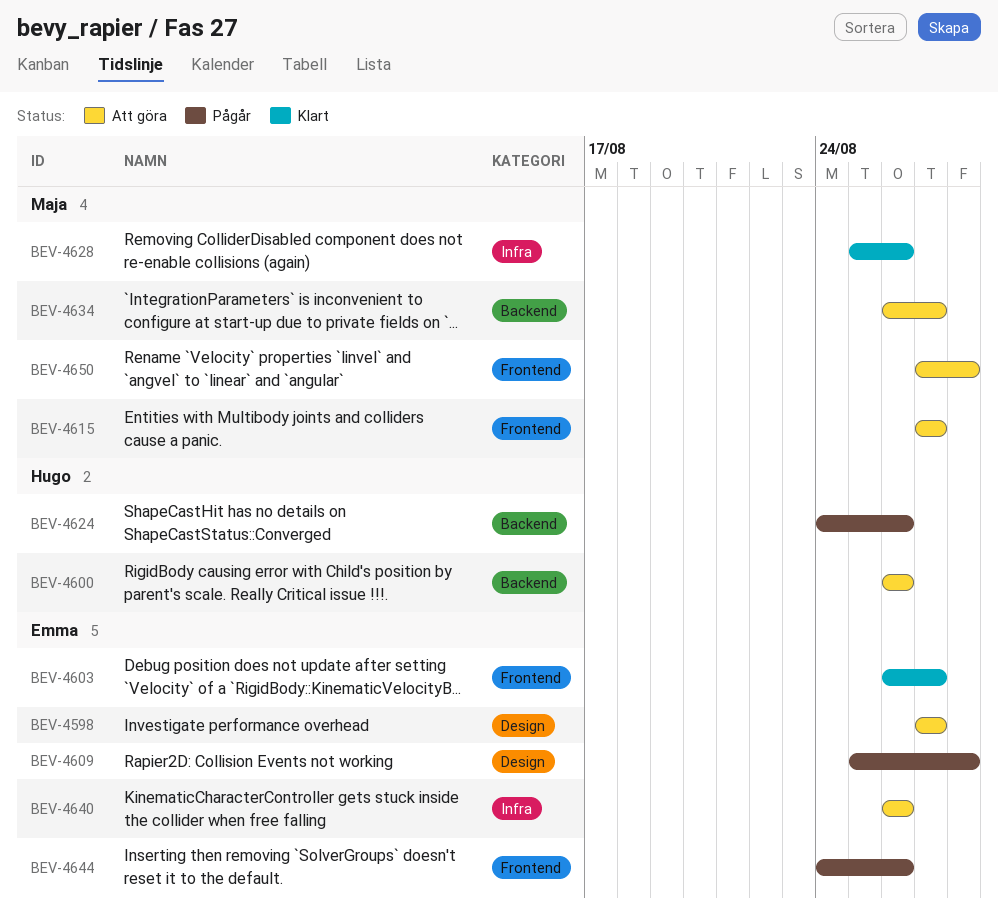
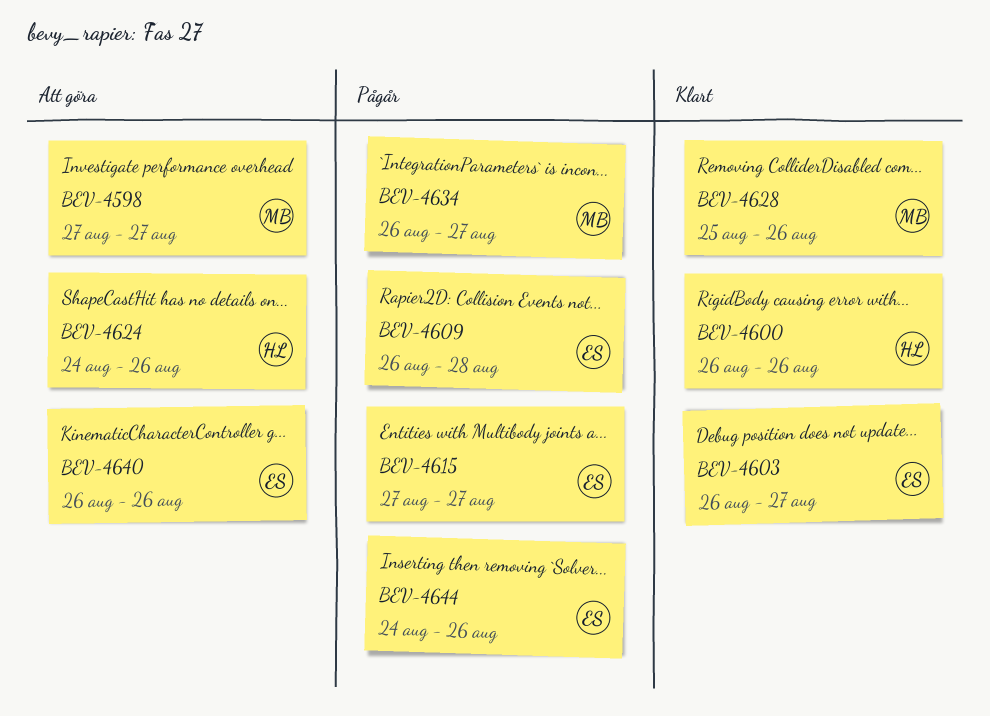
BEV-4598, owner: Emma -> Maja
BEV-4600, status: Att göra -> Klart
BEV-4609, start: Aug 25 -> Aug 26
BEV-4615, status: Att göra -> Pågår
BEV-4615, owner: Maja -> Emma
BEV-4624, status: Pågår -> Att göra
BEV-4634, status: Att göra -> Pågår
BEV-4650: present -> none

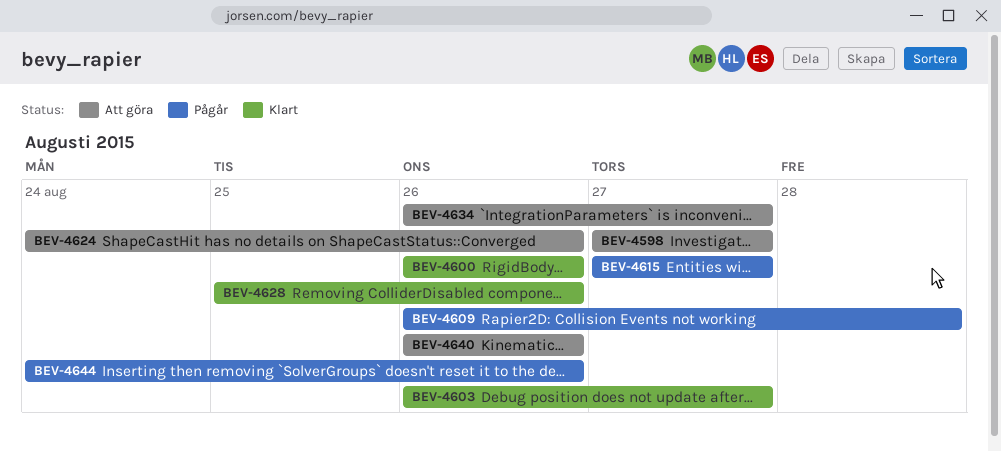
BEV-4634, status: Pågår -> Att göra

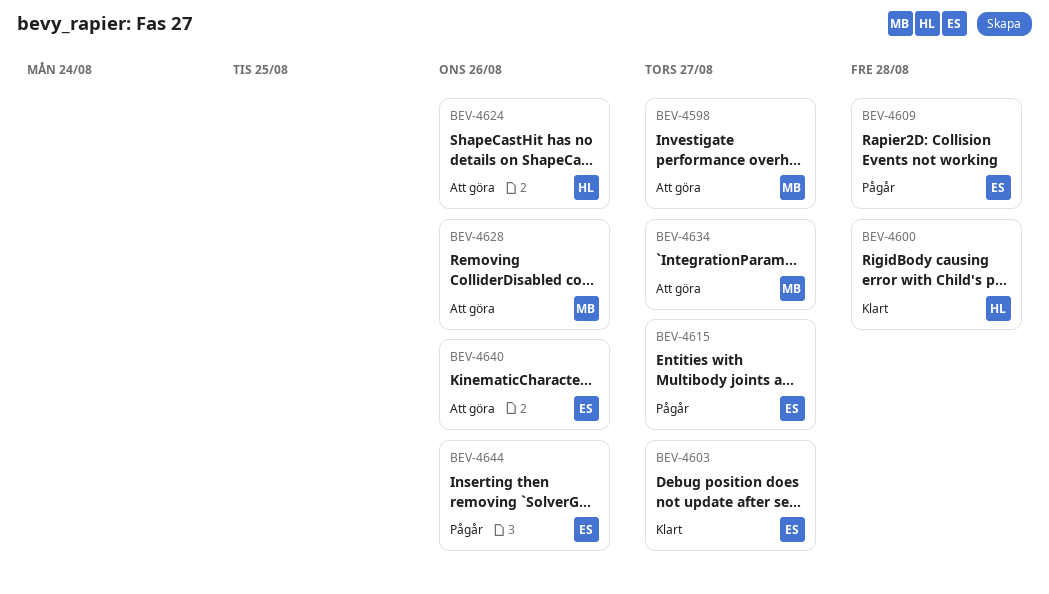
BEV-4600, due: Aug 26 -> Aug 28
BEV-4628, status: Klart -> Att göra

